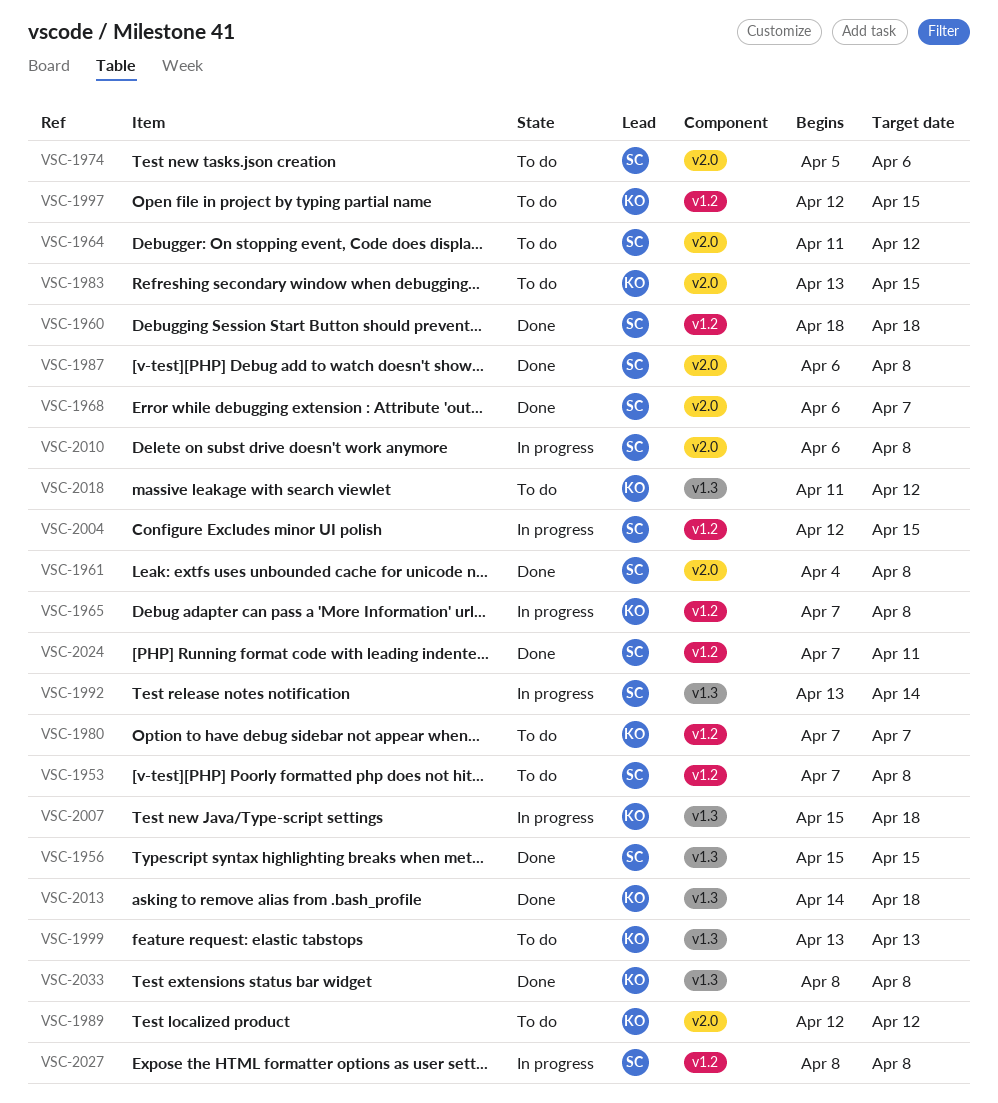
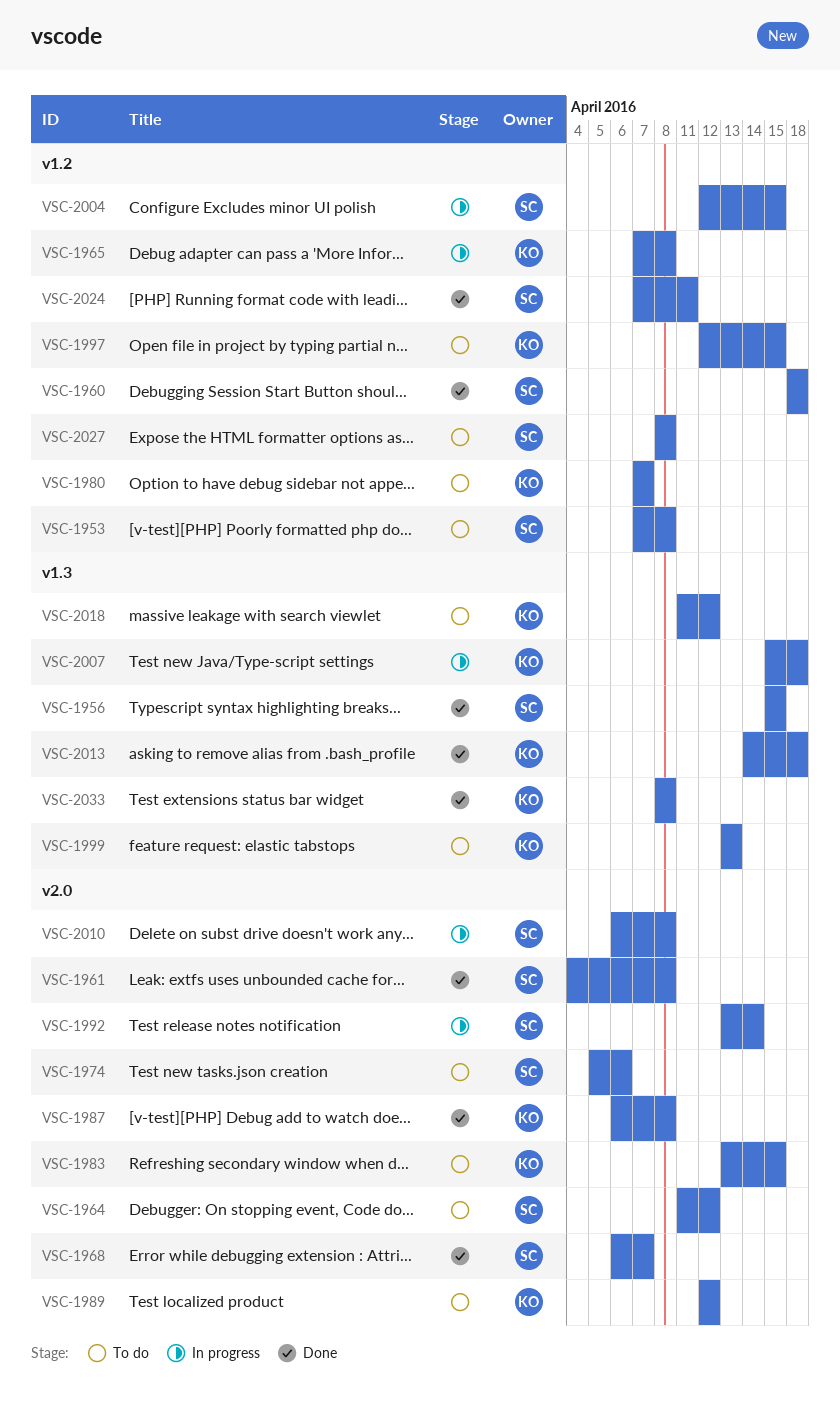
VSC-1987, owner: SC -> KO
VSC-1992, label: v1.3 -> v2.0
VSC-2027, status: In progress -> To do

